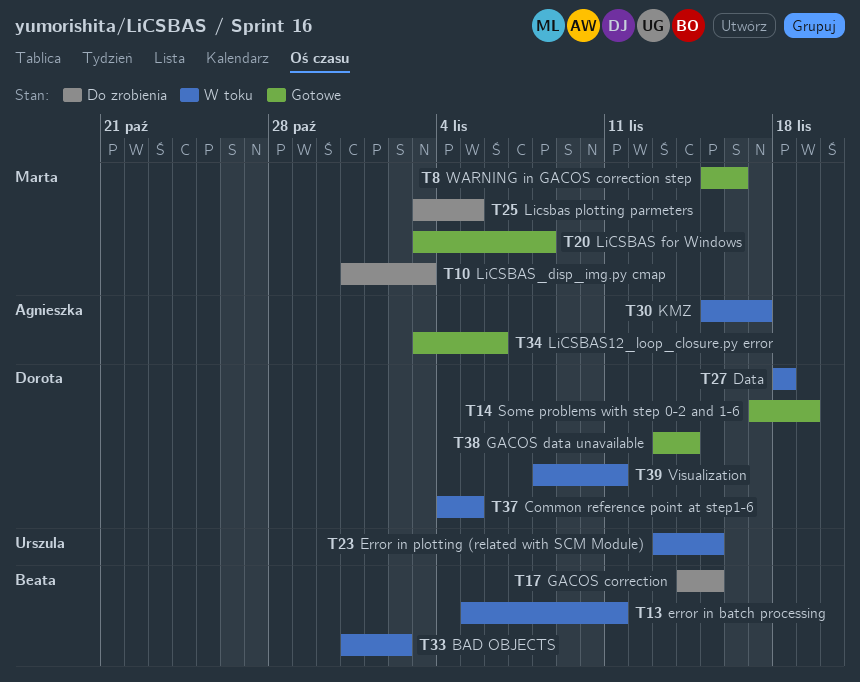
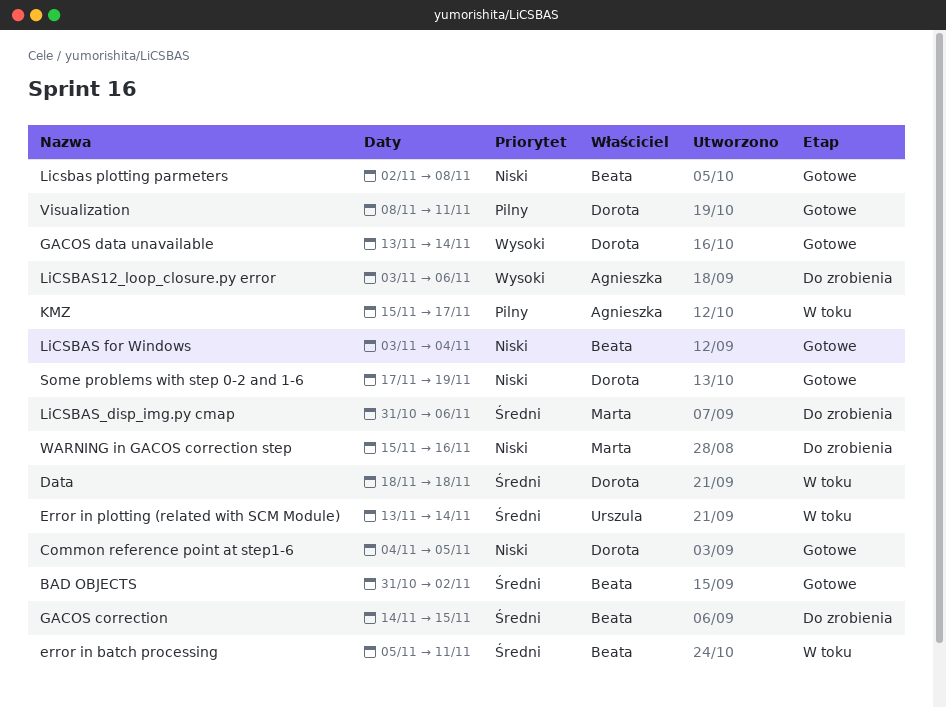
BAD OBJECTS, status: W toku -> Gotowe
Common reference point at step1-6, status: W toku -> Gotowe
Error in plotting (related with SCM Module), due: Nov 15 -> Nov 14
LiCSBAS for Windows, owner: Marta -> Beata
LiCSBAS for Windows, due: Nov 8 -> Nov 4
Licsbas plotting parmeters, status: Do zrobienia -> Gotowe
Licsbas plotting parmeters, owner: Marta -> Beata
Licsbas plotting parmeters, start: Nov 3 -> Nov 2
Licsbas plotting parmeters, due: Nov 5 -> Nov 8
LiCSBAS12_loop_closure.py error, status: Gotowe -> Do zrobienia
LiCSBAS_disp_img.py cmap, due: Nov 3 -> Nov 6
Visualization, status: W toku -> Gotowe
WARNING in GACOS correction step, status: Gotowe -> Do zrobienia

